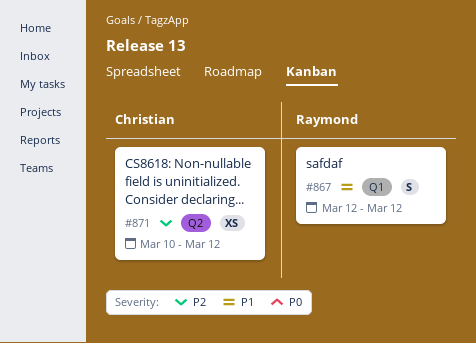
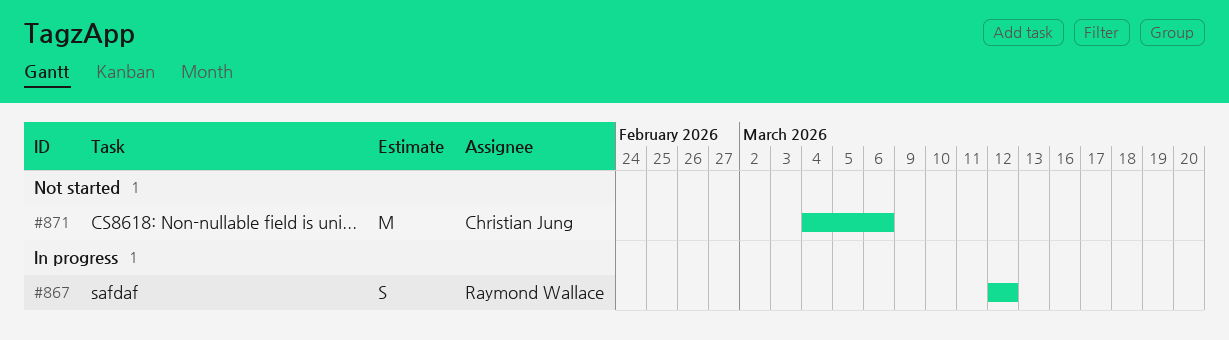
#871, estimate: XS -> M
#871, start: Mar 10 -> Mar 4
#871, due: Mar 12 -> Mar 6

